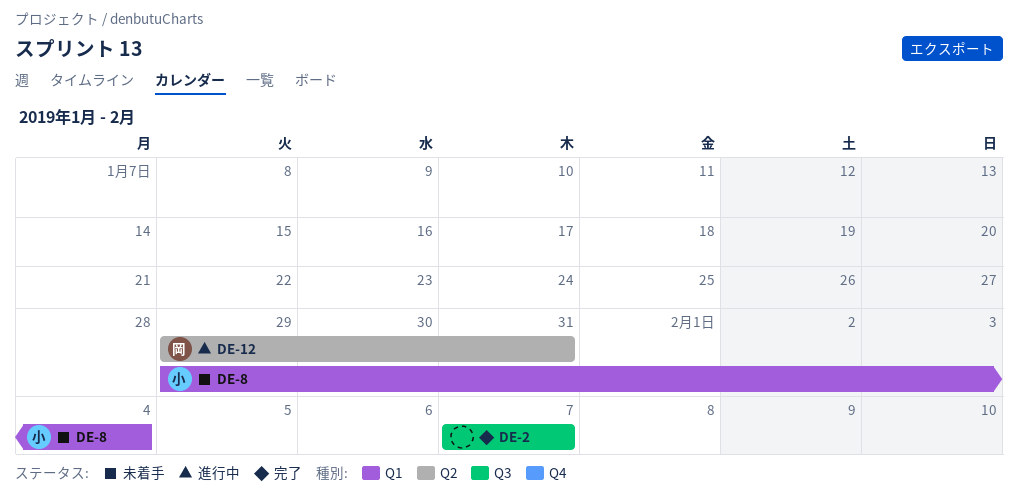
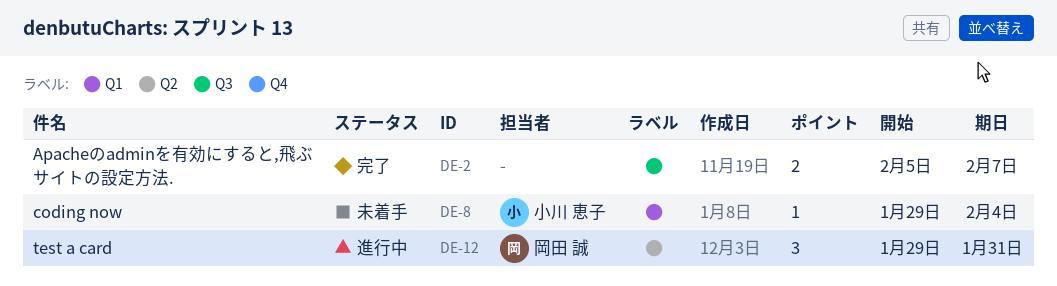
DE-2, start: Feb 7 -> Feb 5

